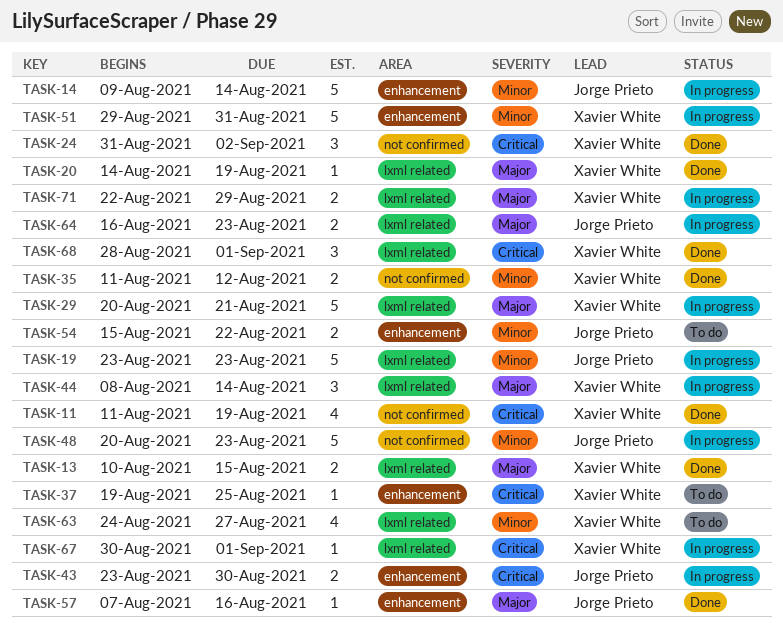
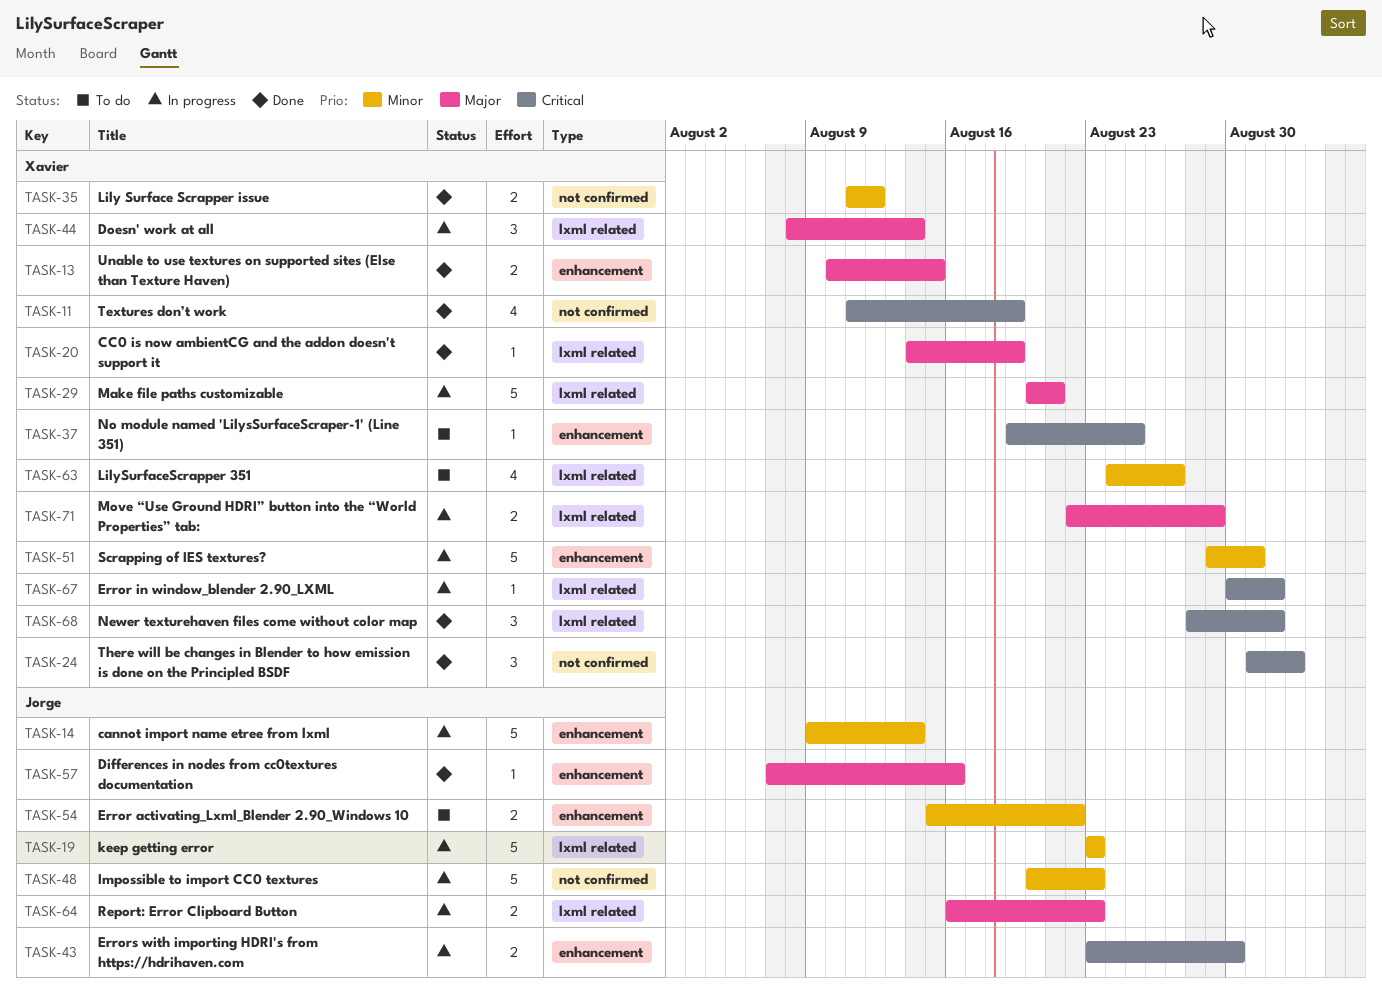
TASK-13, label: lxml related -> enhancement

